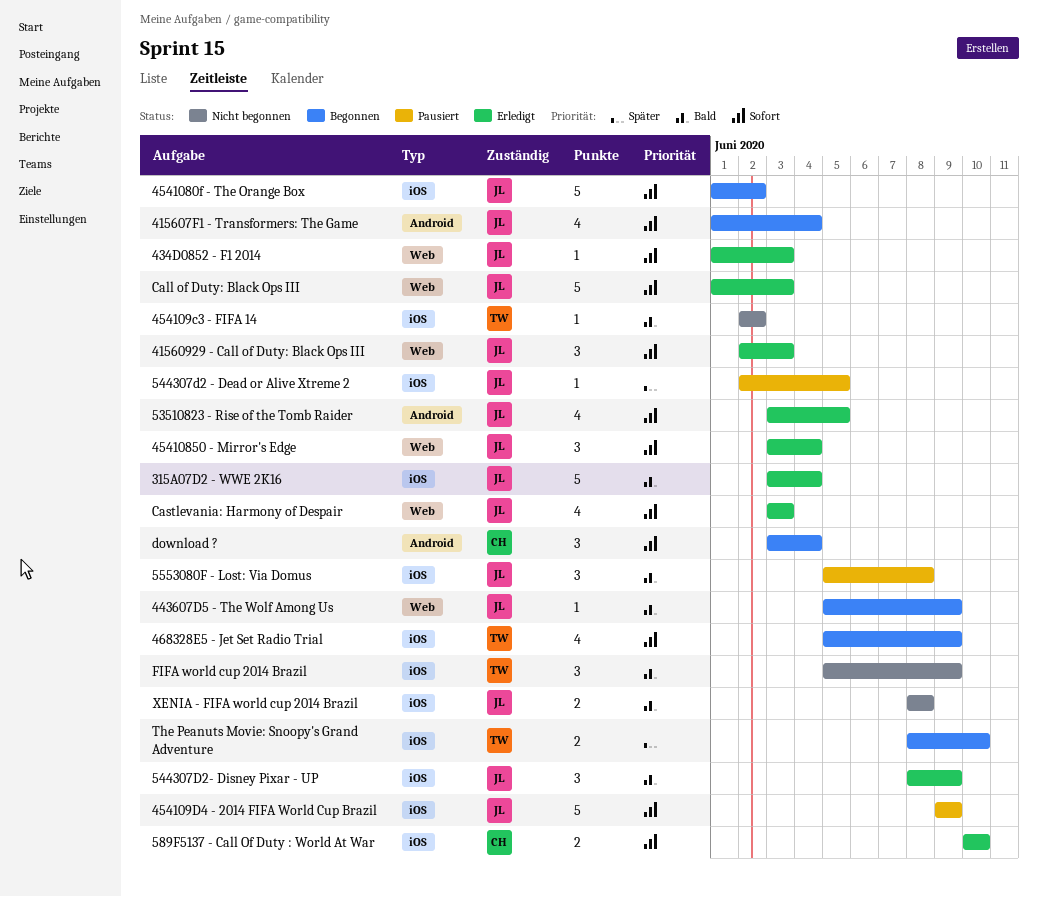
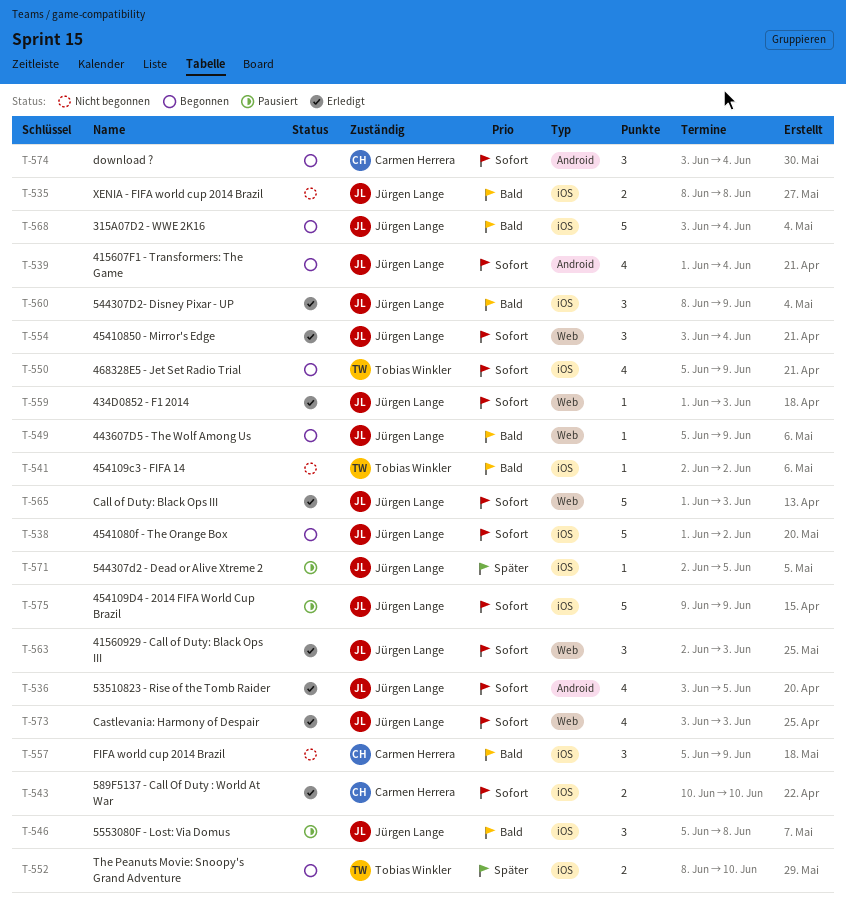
315A07D2 - WWE 2K16, status: Erledigt -> Begonnen
FIFA world cup 2014 Brazil, owner: Tobias Winkler -> Carmen Herrera

